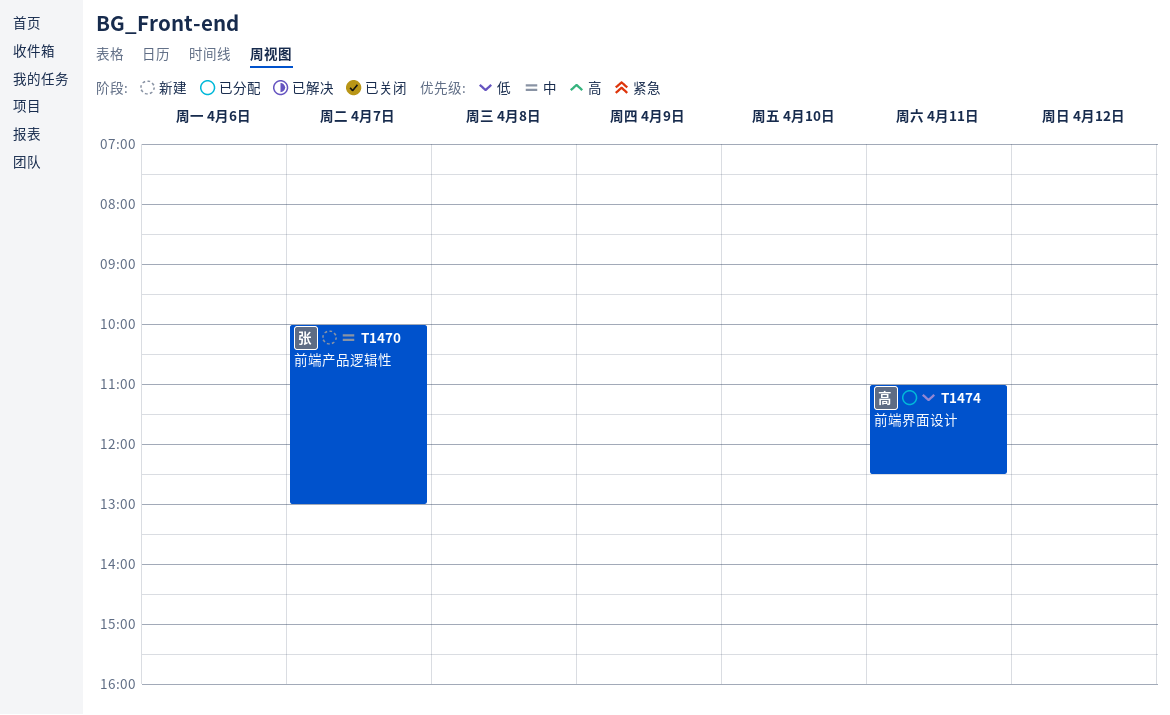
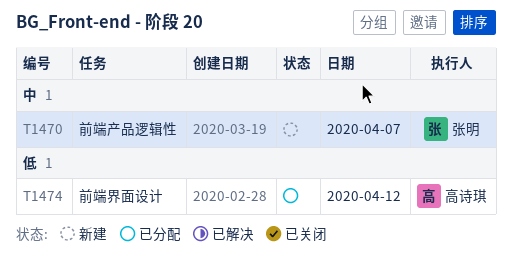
T1474, day: Apr 11 -> Apr 12

